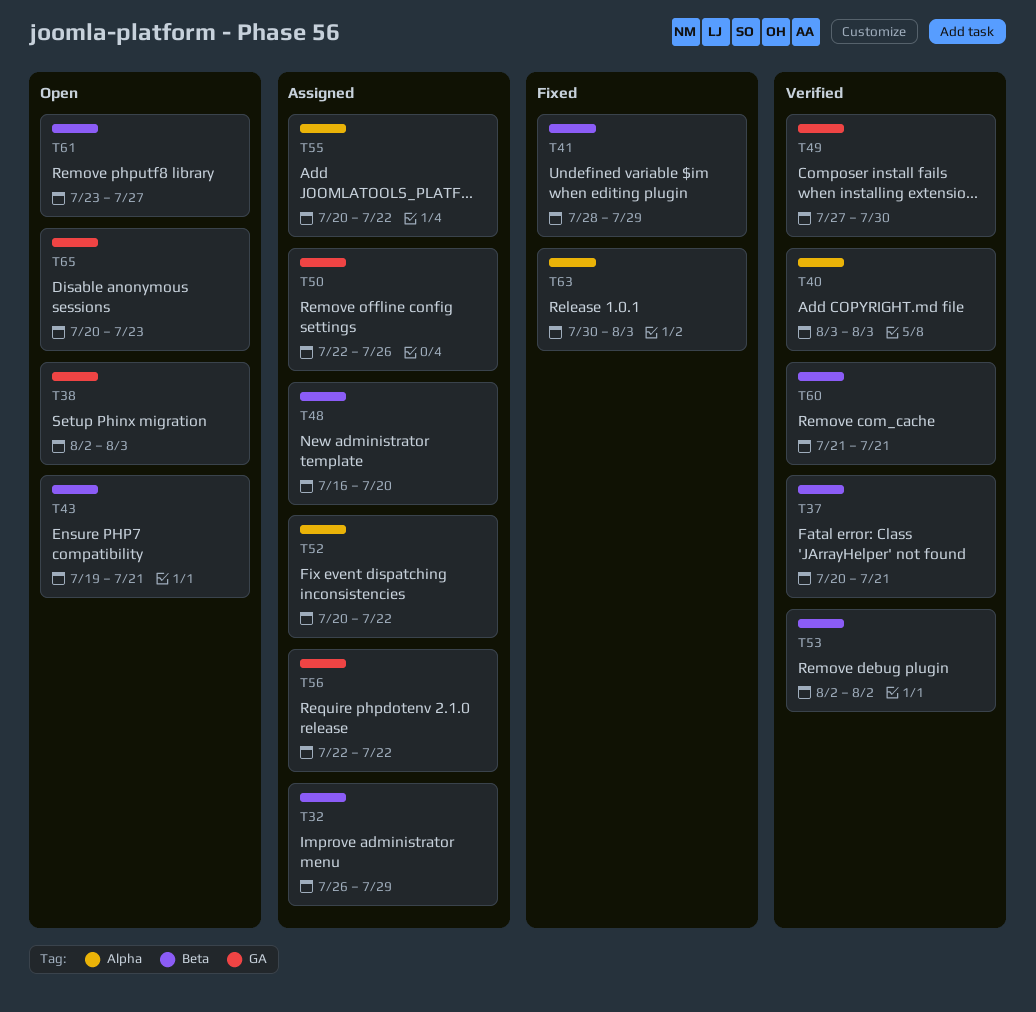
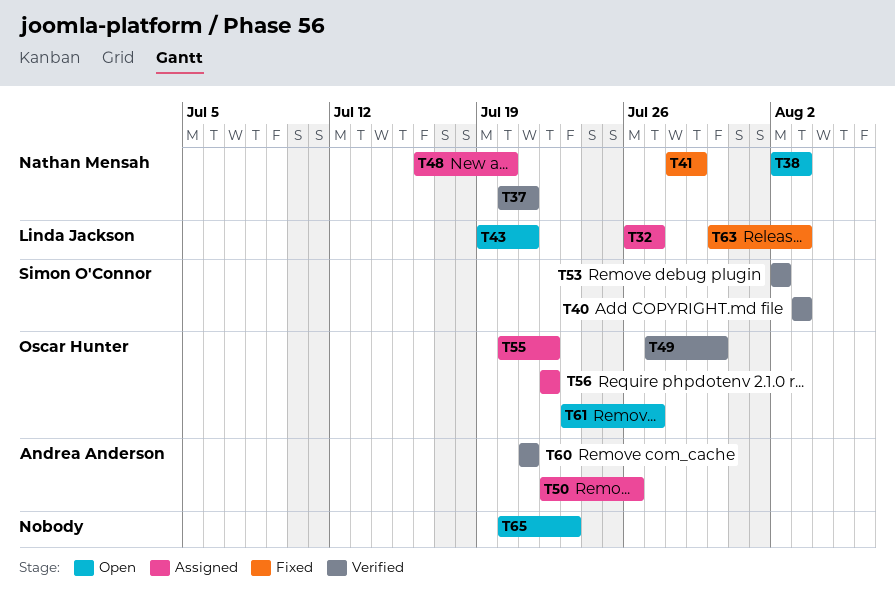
T32, due: Jul 29 -> Jul 27
T52: present -> none

